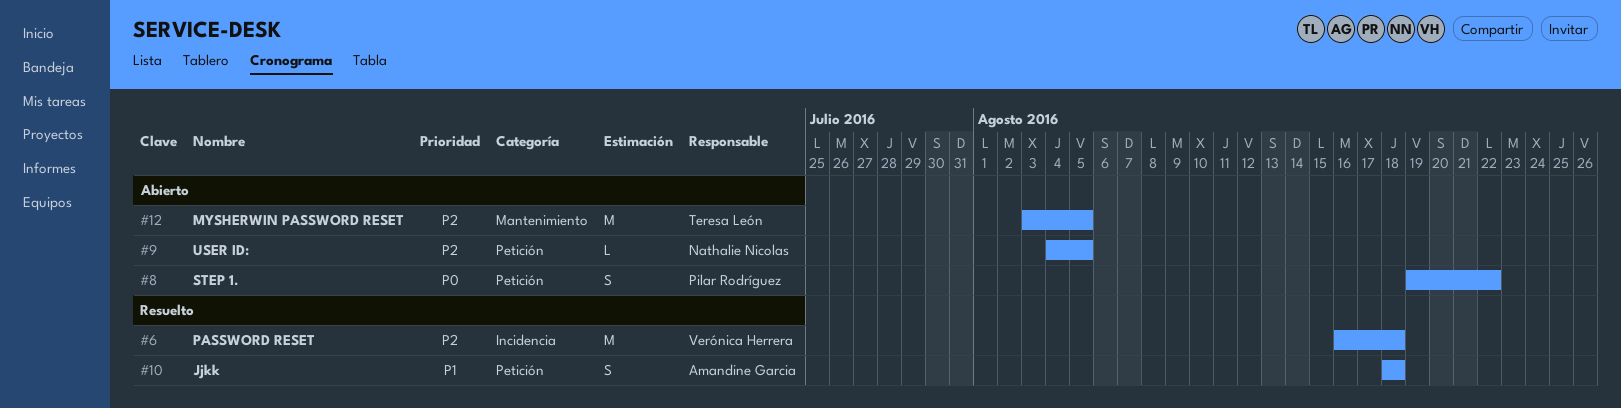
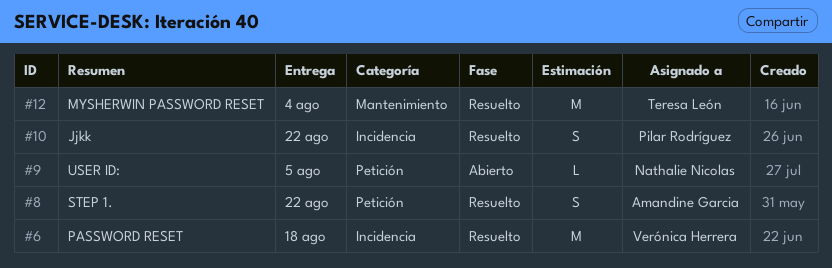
#8, status: Abierto -> Resuelto
#8, owner: Pilar Rodríguez -> Amandine Garcia
#10, owner: Amandine Garcia -> Pilar Rodríguez
#10, label: Petición -> Incidencia
#10, due: Aug 18 -> Aug 22
#12, status: Abierto -> Resuelto
#12, due: Aug 5 -> Aug 4

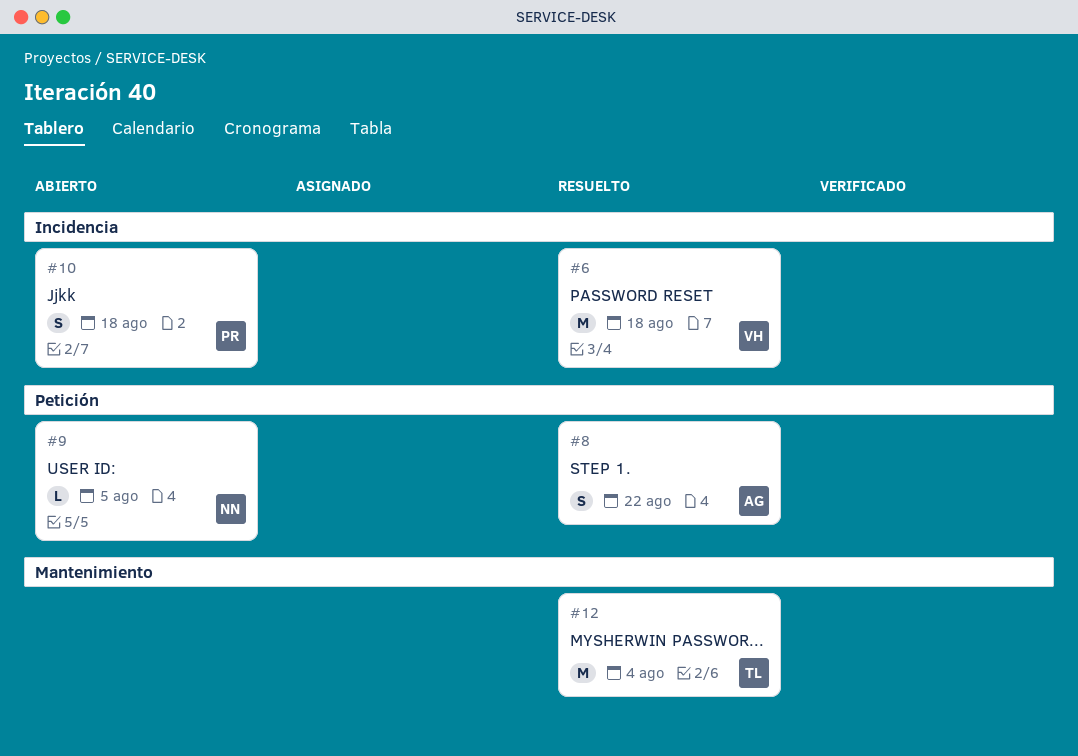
#10, status: Resuelto -> Abierto
#10, due: Aug 22 -> Aug 18

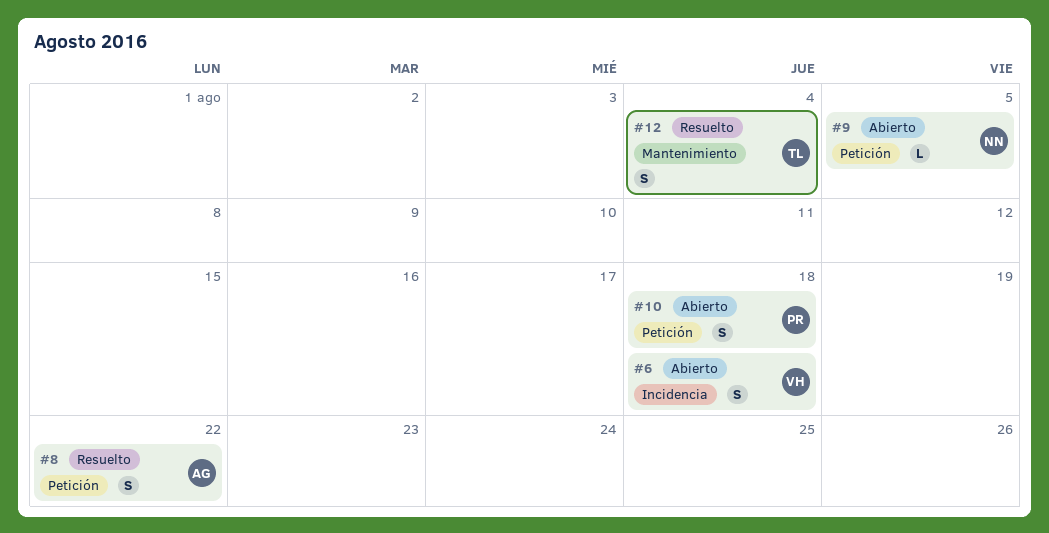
#6, status: Resuelto -> Abierto
#6, estimate: M -> S
#10, label: Incidencia -> Petición
#12, estimate: M -> S

